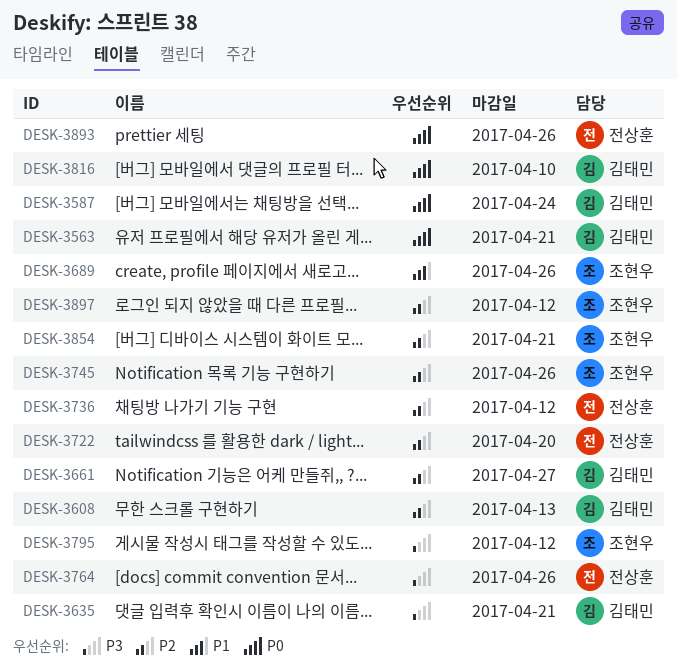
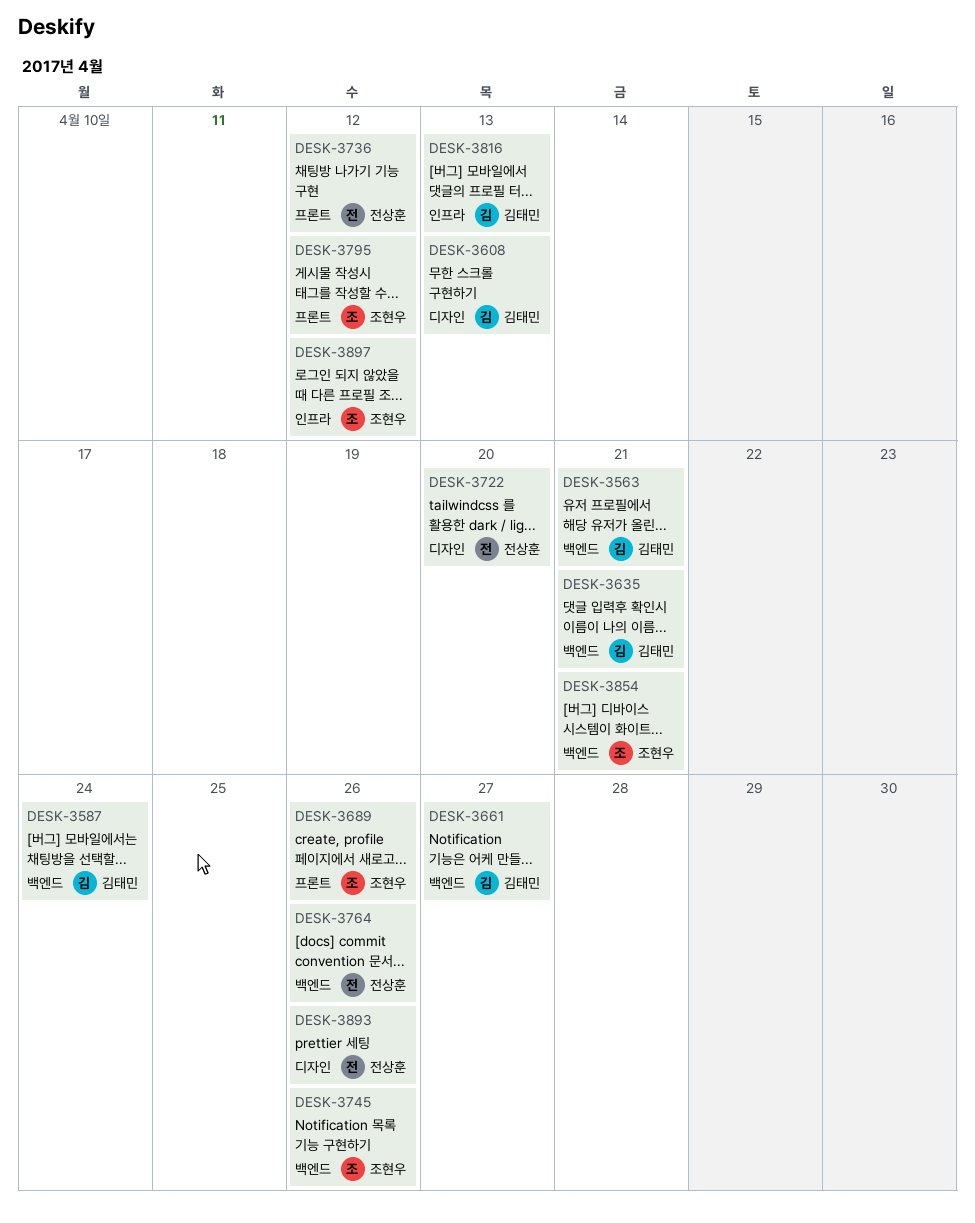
DESK-3816, due: Apr 10 -> Apr 13

